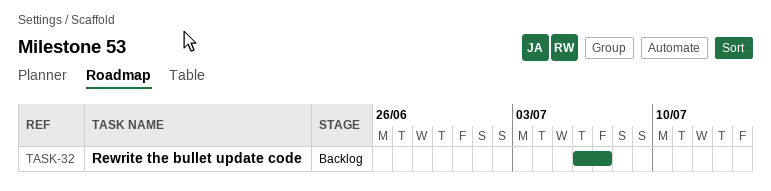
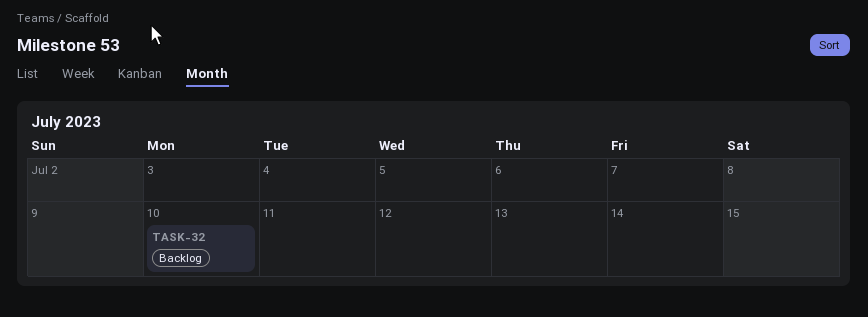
TASK-32, due: Jul 7 -> Jul 10

